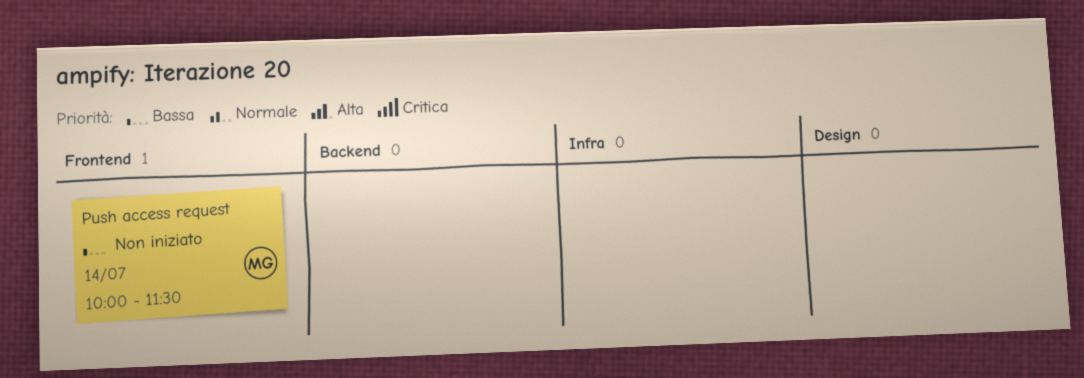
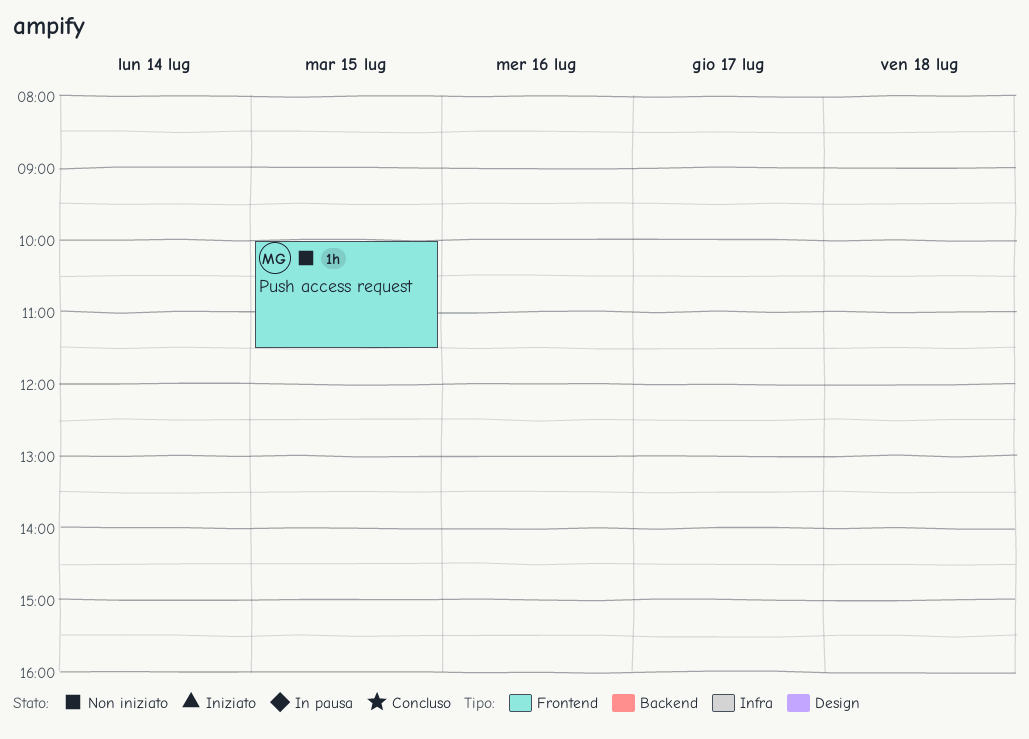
Push access request, day: Jul 14 -> Jul 15

